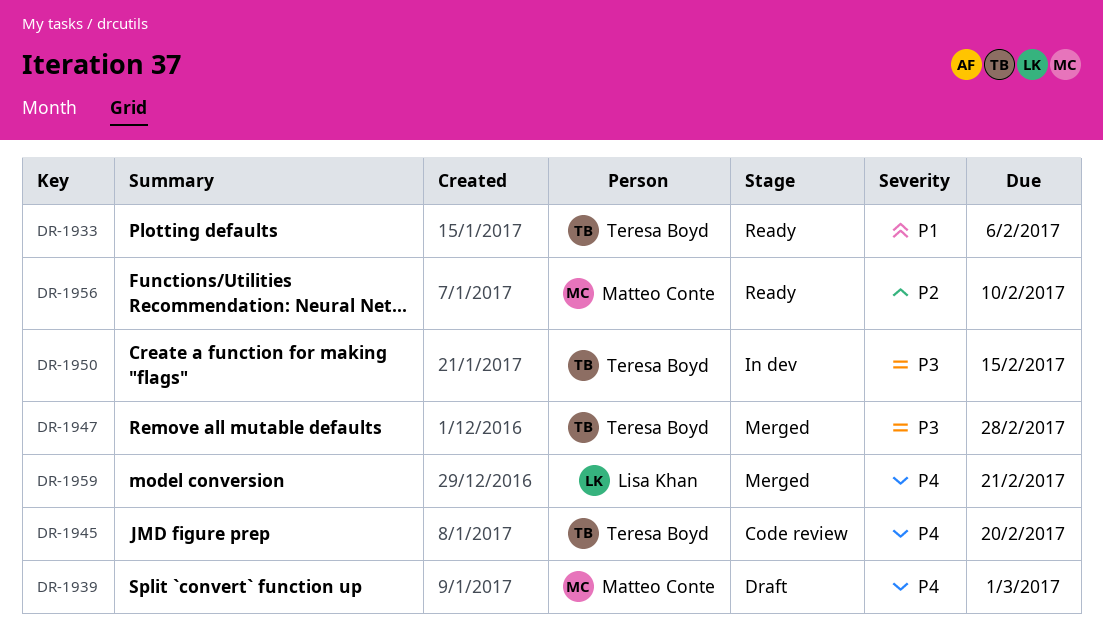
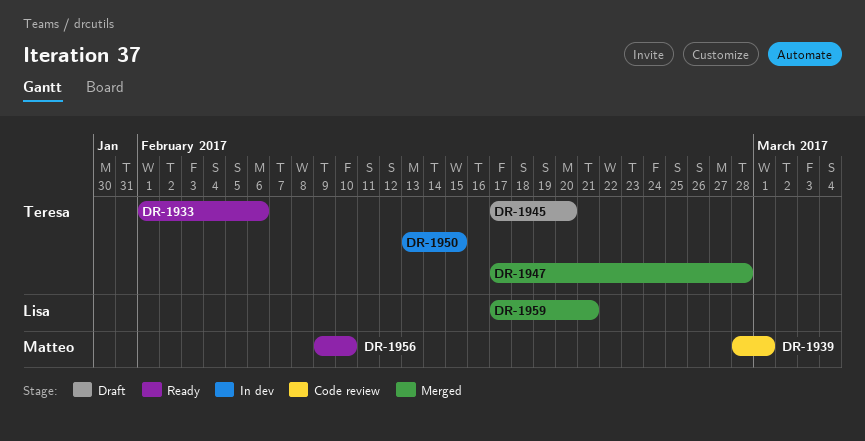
DR-1939, status: Draft -> Code review
DR-1945, status: Code review -> Draft

